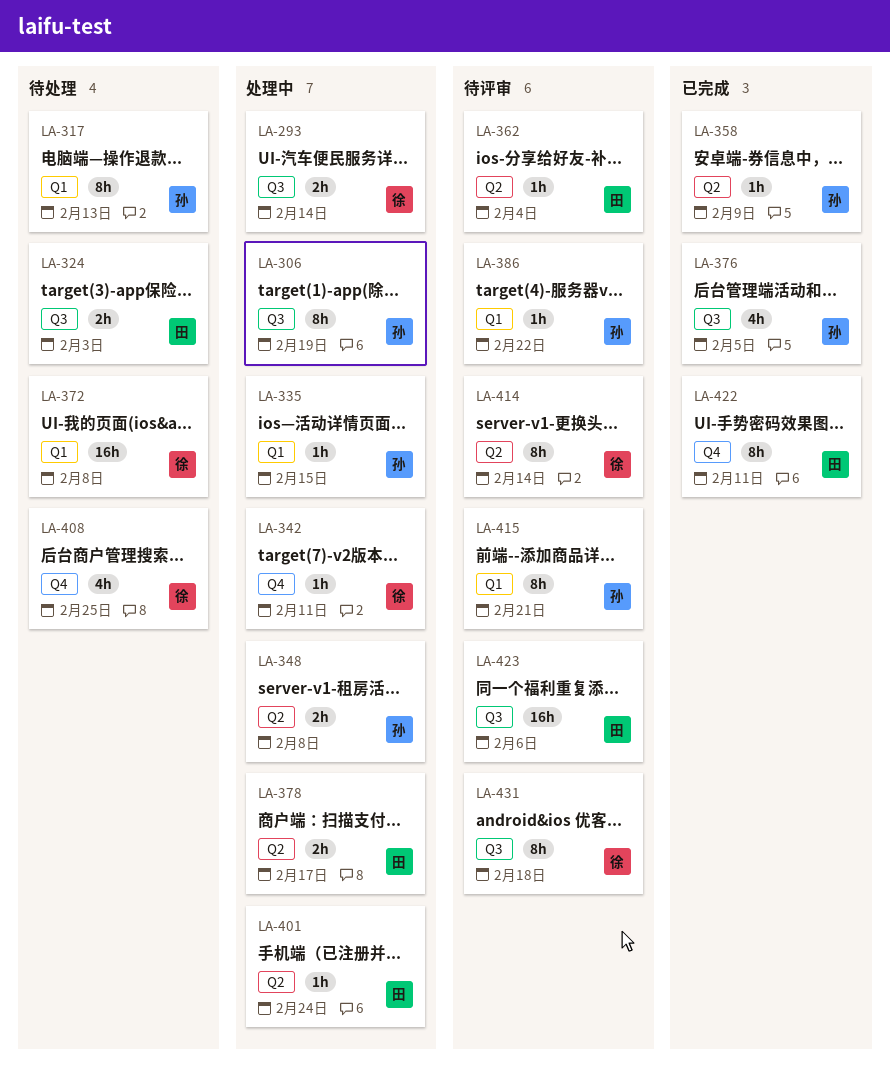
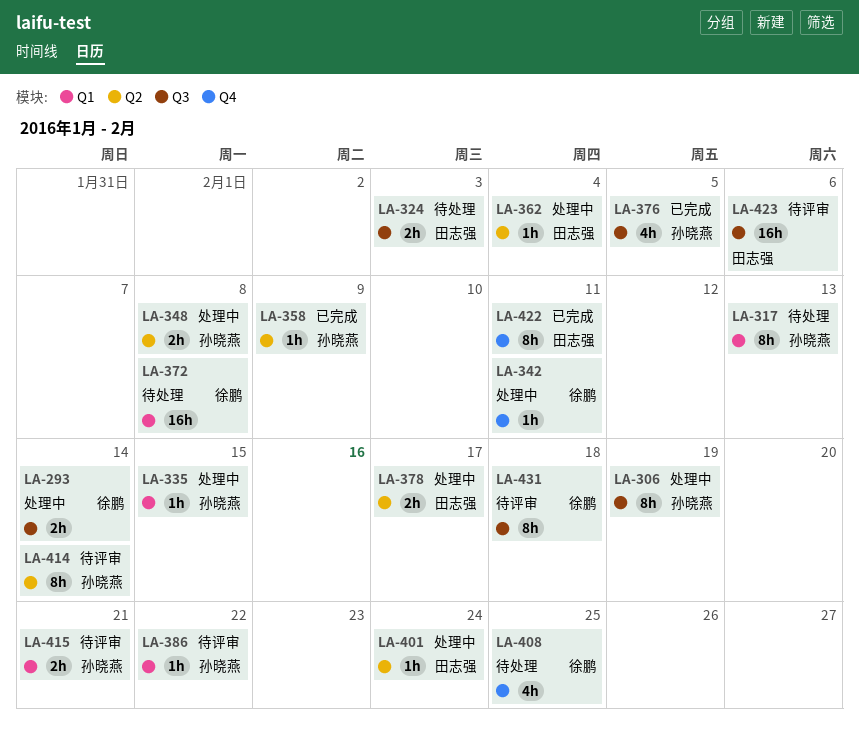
LA-362, status: 待评审 -> 处理中
LA-414, owner: 徐鹏 -> 孙晓燕
LA-415, estimate: 8h -> 2h

